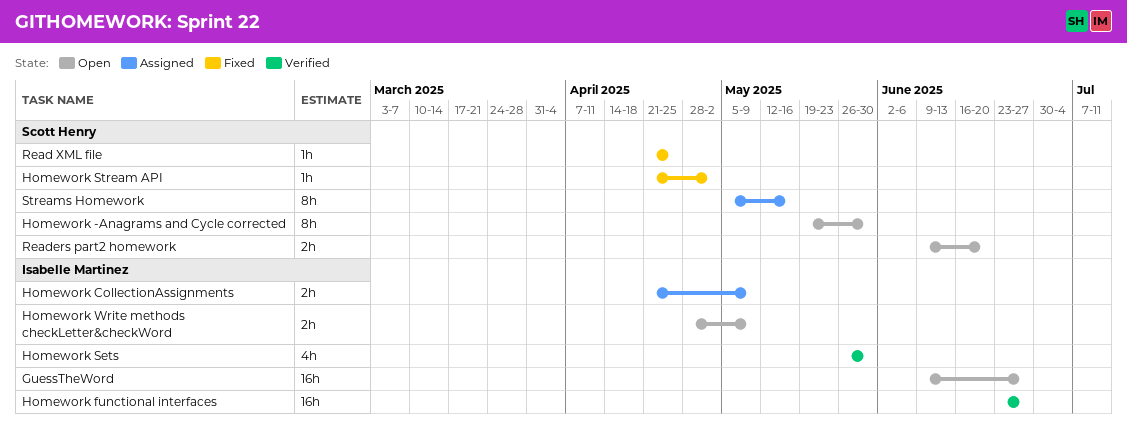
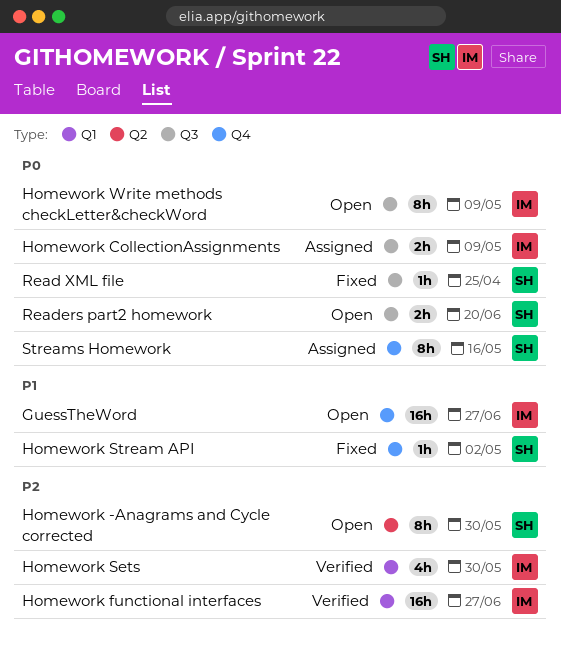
Homework Write methods checkLetter&checkWord, estimate: 2h -> 8h

